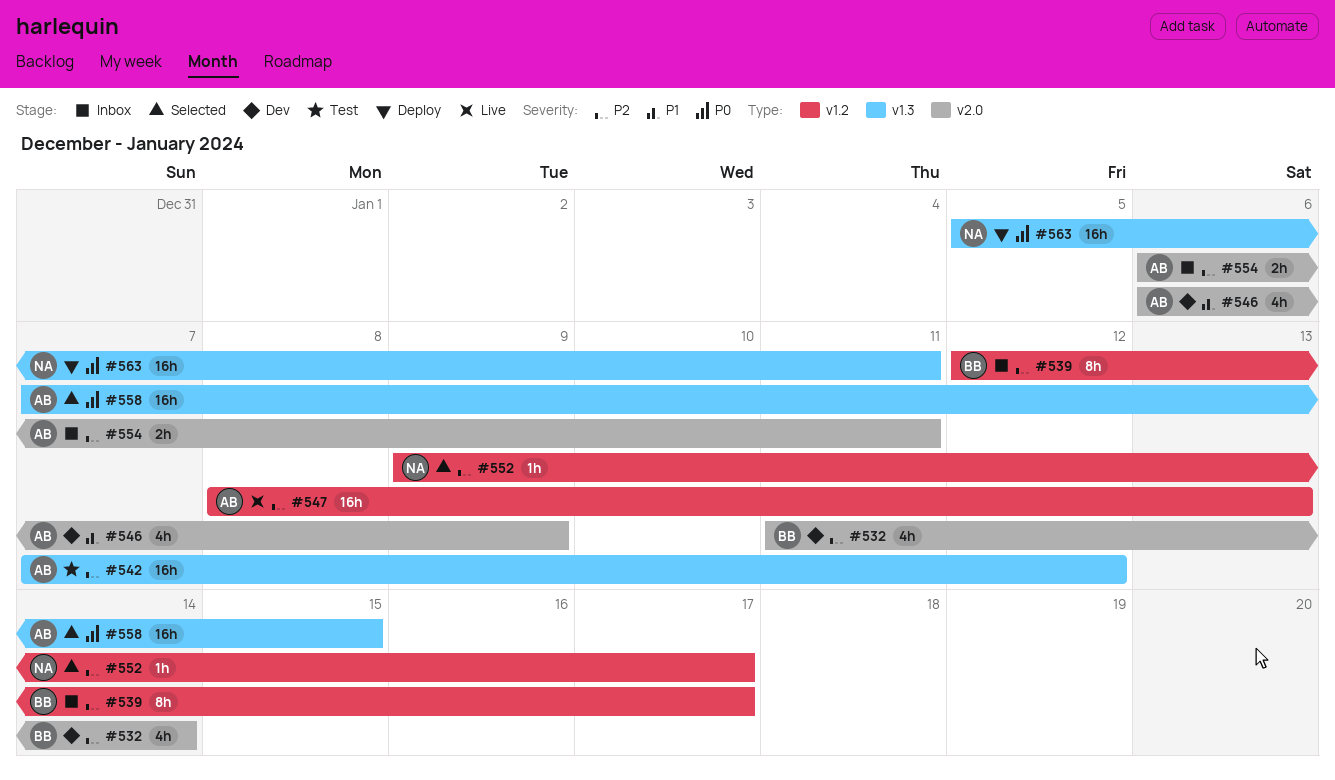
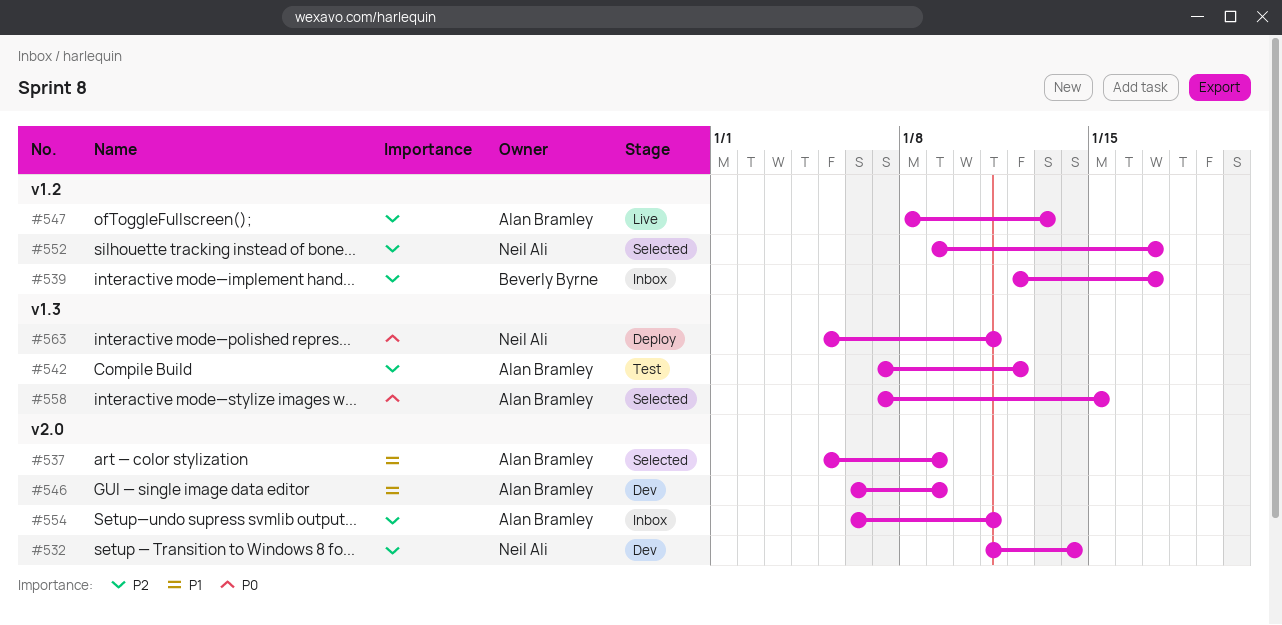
#532, owner: Beverly Byrne -> Neil Ali
#537: none -> present

